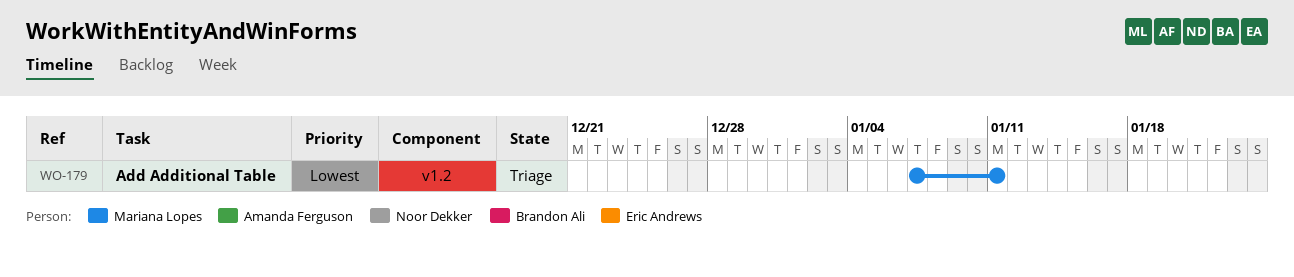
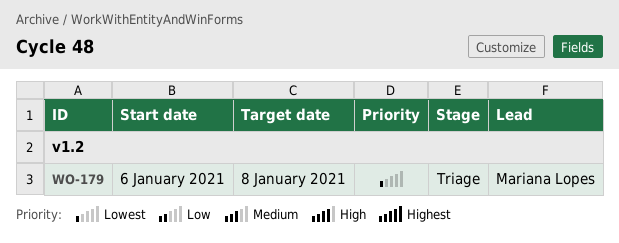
WO-179, start: Jan 7 -> Jan 6
WO-179, due: Jan 11 -> Jan 8

